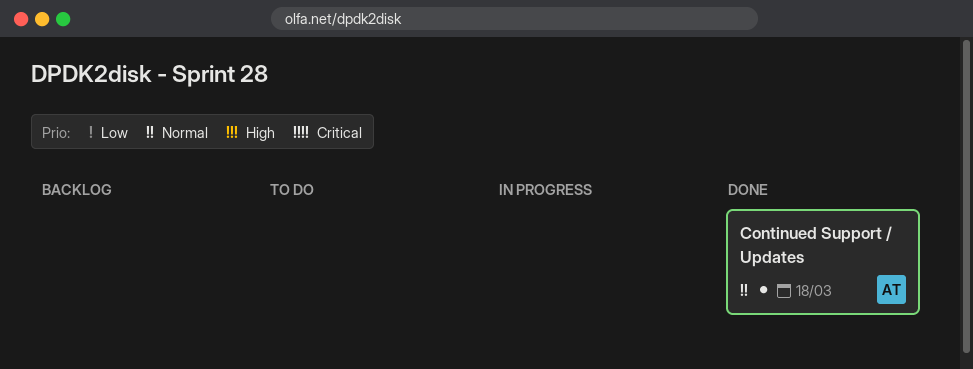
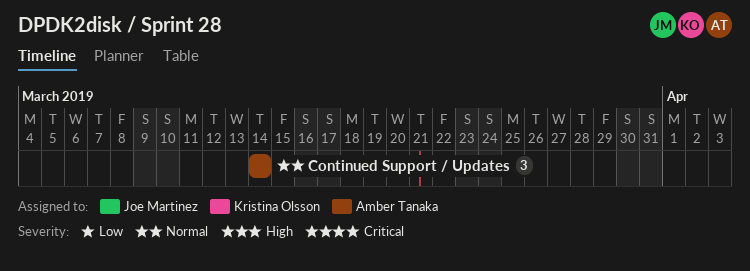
Continued Support / Updates, estimate: 1 -> 3
Continued Support / Updates, due: Mar 18 -> Mar 14

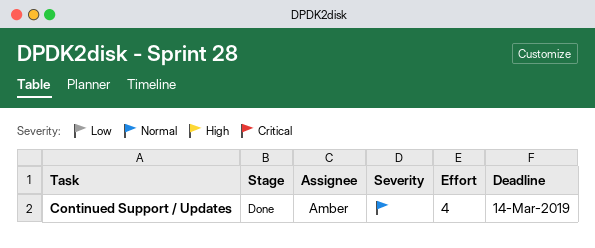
Continued Support / Updates, estimate: 3 -> 4

